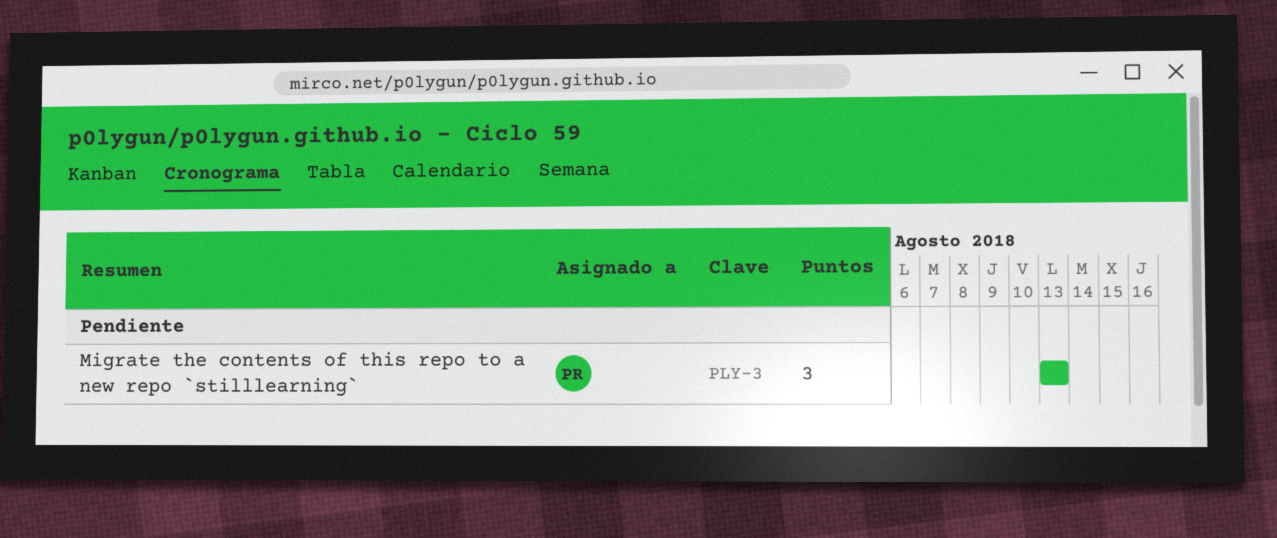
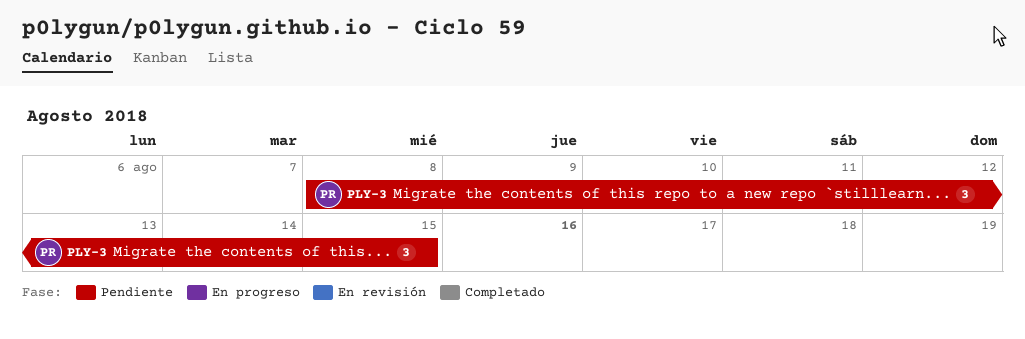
PLY-3, start: Aug 13 -> Aug 8
PLY-3, due: Aug 13 -> Aug 15

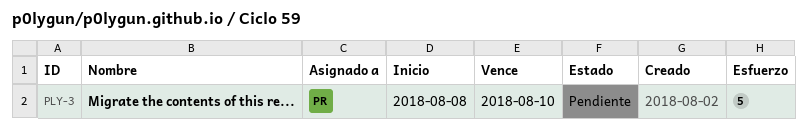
PLY-3, estimate: 3 -> 5
PLY-3, due: Aug 15 -> Aug 10

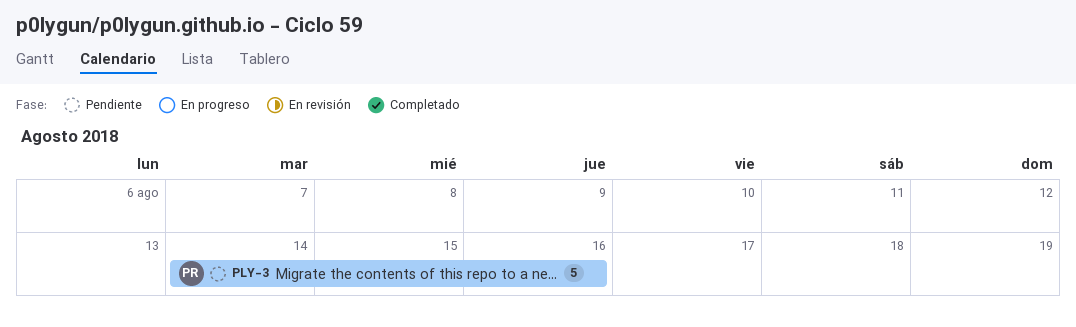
PLY-3, start: Aug 8 -> Aug 14
PLY-3, due: Aug 10 -> Aug 16

